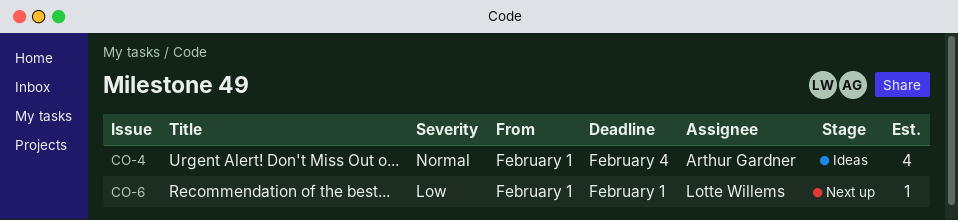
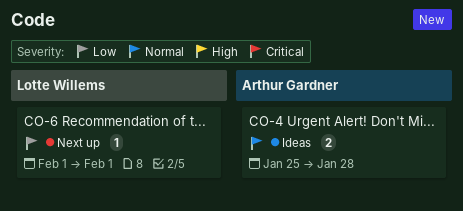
CO-4, estimate: 4 -> 2
CO-4, start: Feb 1 -> Jan 25
CO-4, due: Feb 4 -> Jan 28

